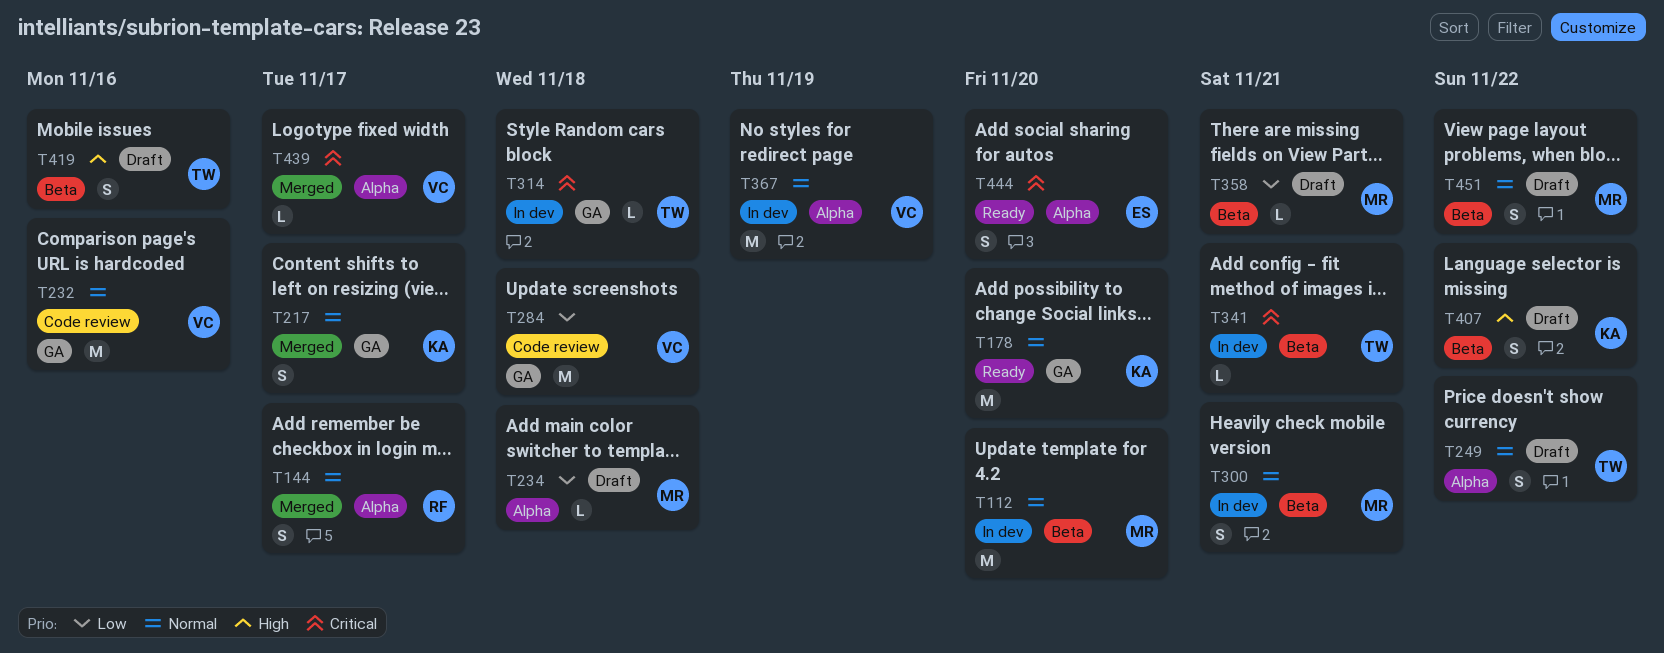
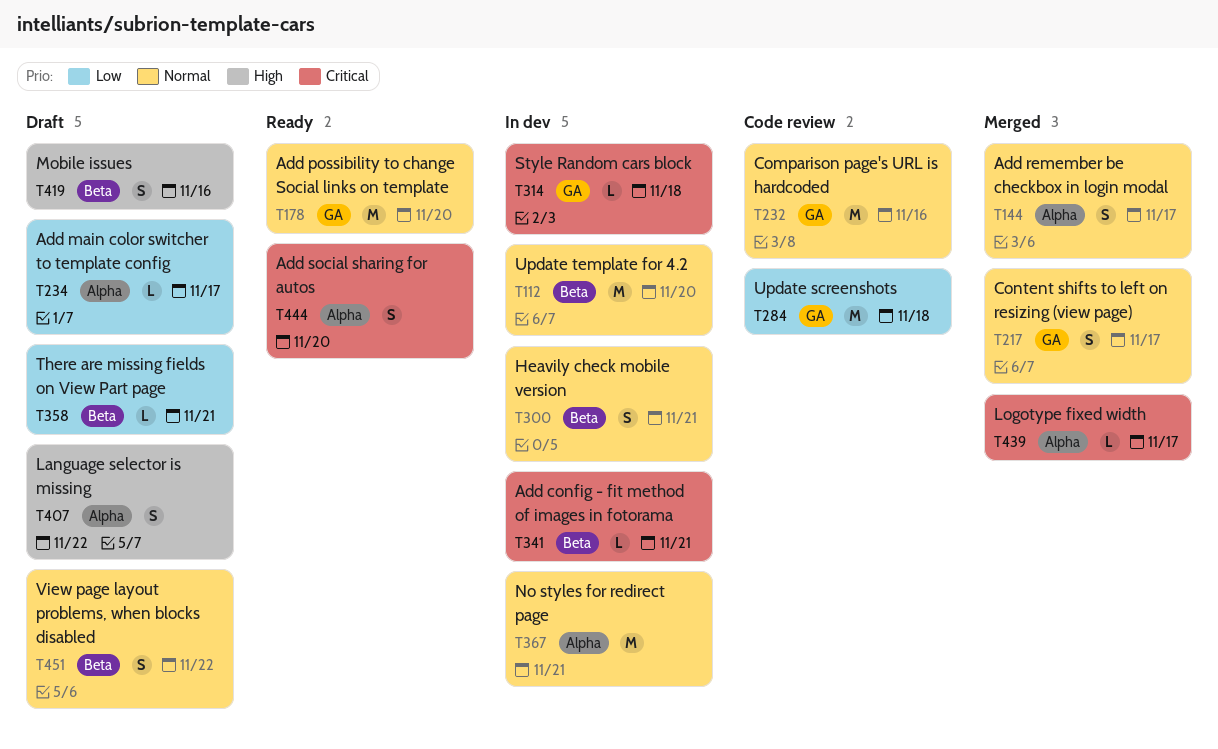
T234, due: Nov 18 -> Nov 17
T249: present -> none
T367, due: Nov 19 -> Nov 21
T407, label: Beta -> Alpha

